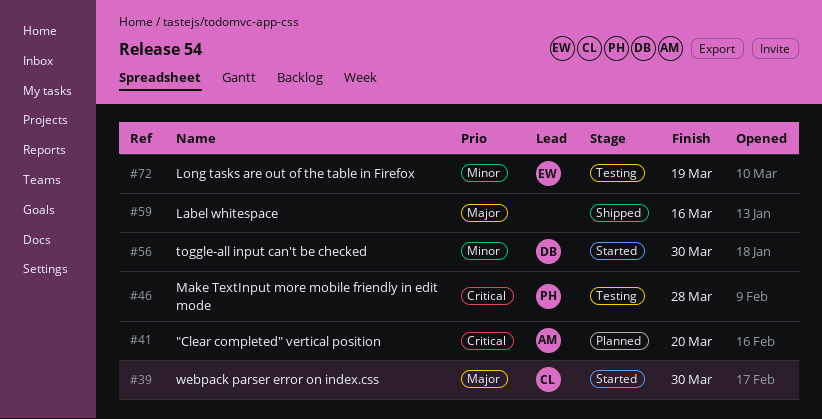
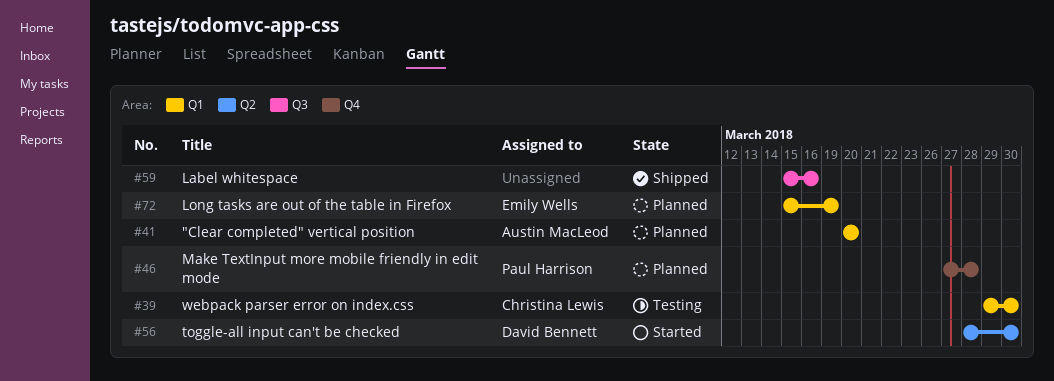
#39, status: Started -> Testing
#46, status: Testing -> Planned
#72, status: Testing -> Planned

